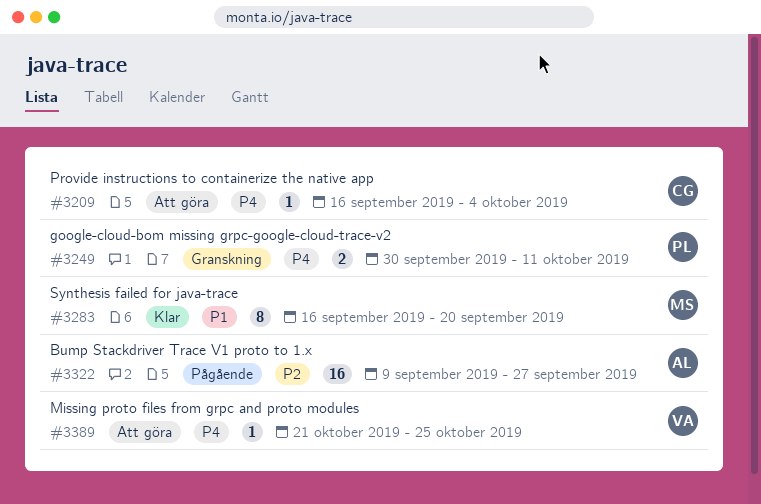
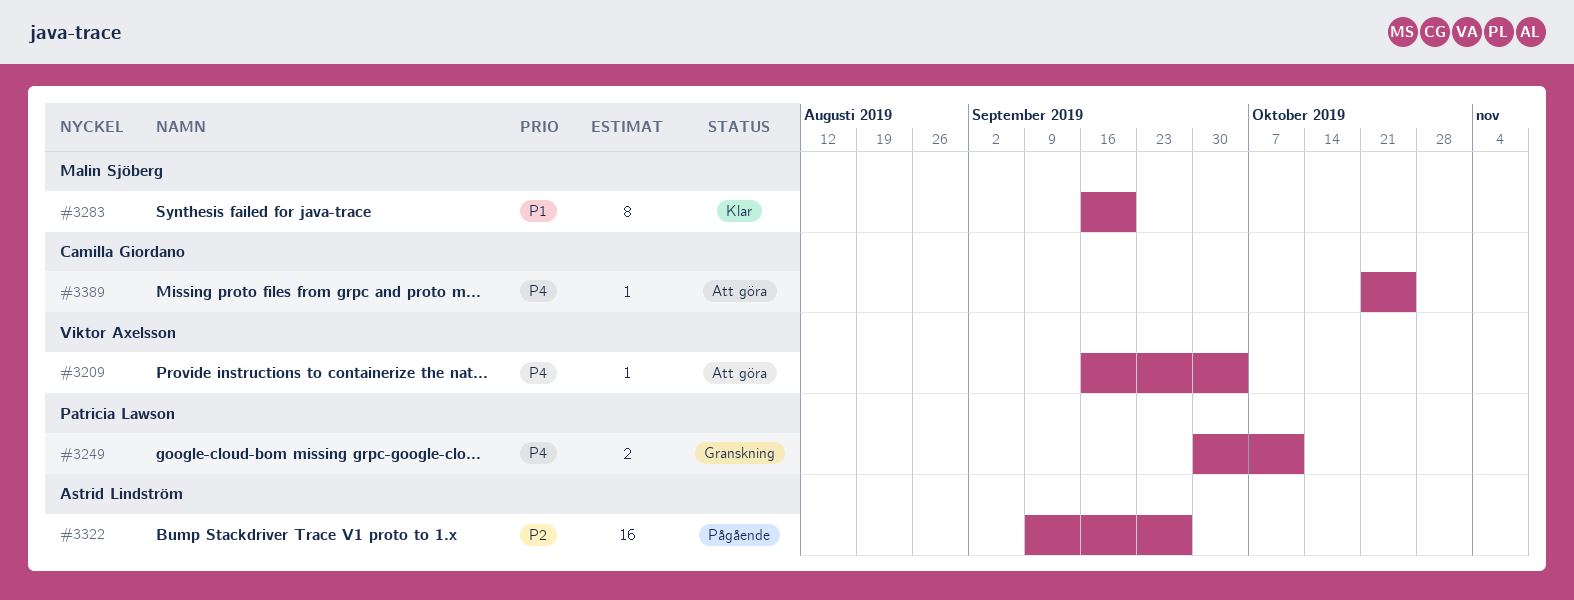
#3209, owner: Camilla Giordano -> Viktor Axelsson
#3389, owner: Viktor Axelsson -> Camilla Giordano

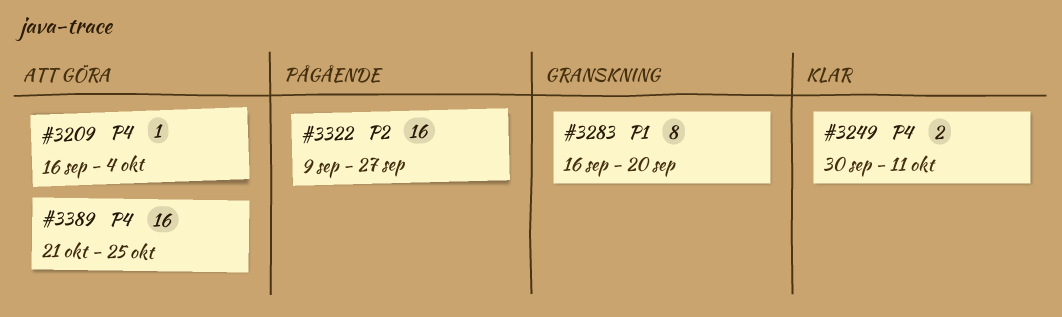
#3249, status: Granskning -> Klar
#3283, status: Klar -> Granskning
#3389, estimate: 1 -> 16

